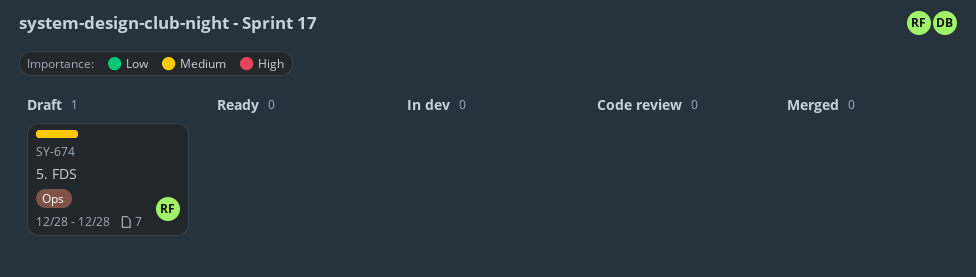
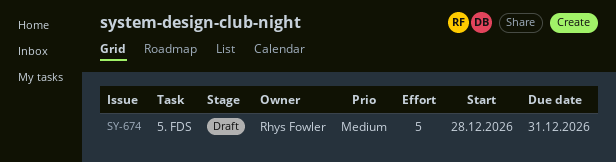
SY-674, due: Dec 28 -> Dec 31

